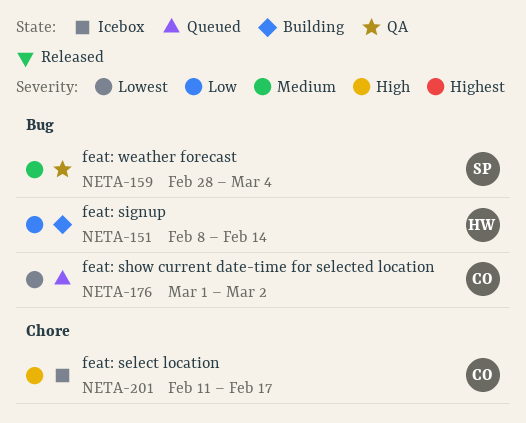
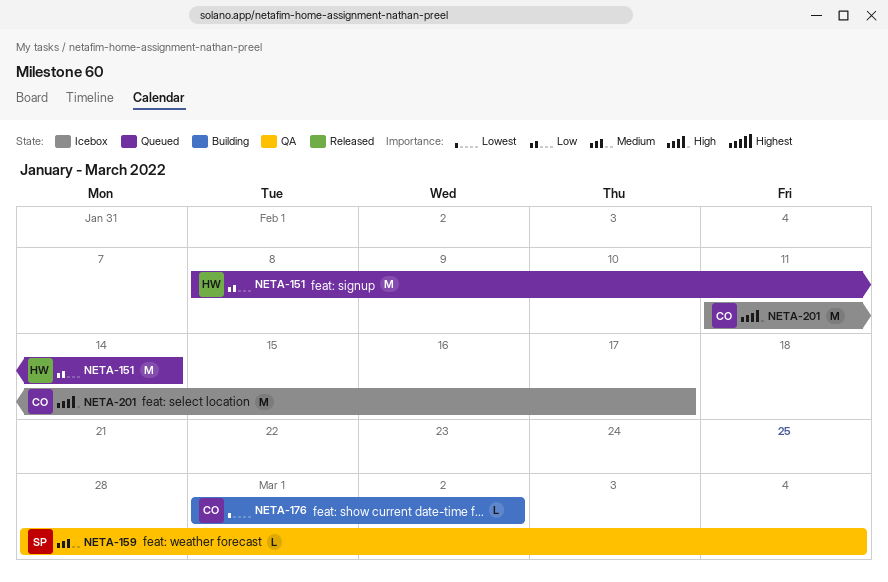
NETA-151, status: Building -> Queued
NETA-176, status: Queued -> Building

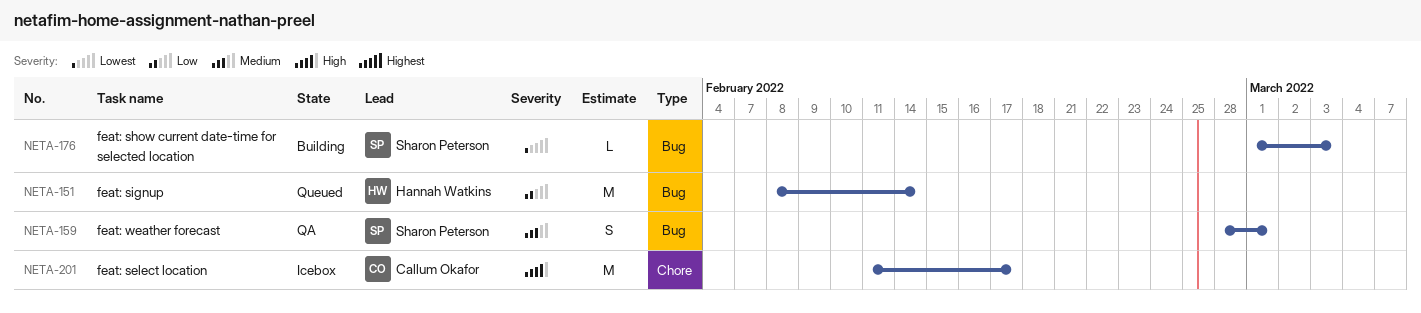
NETA-159, estimate: L -> S
NETA-159, due: Mar 4 -> Mar 1
NETA-176, owner: Callum Okafor -> Sharon Peterson
NETA-176, due: Mar 2 -> Mar 3

